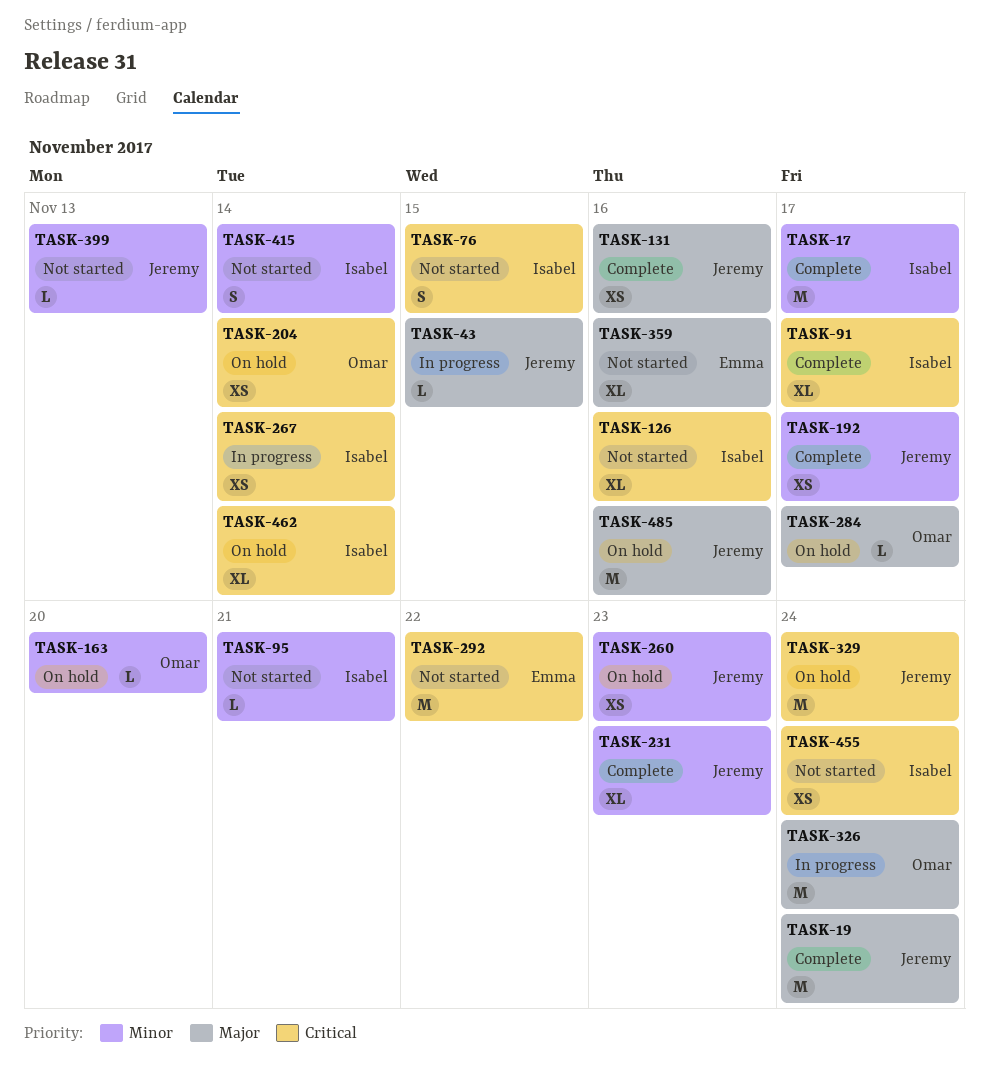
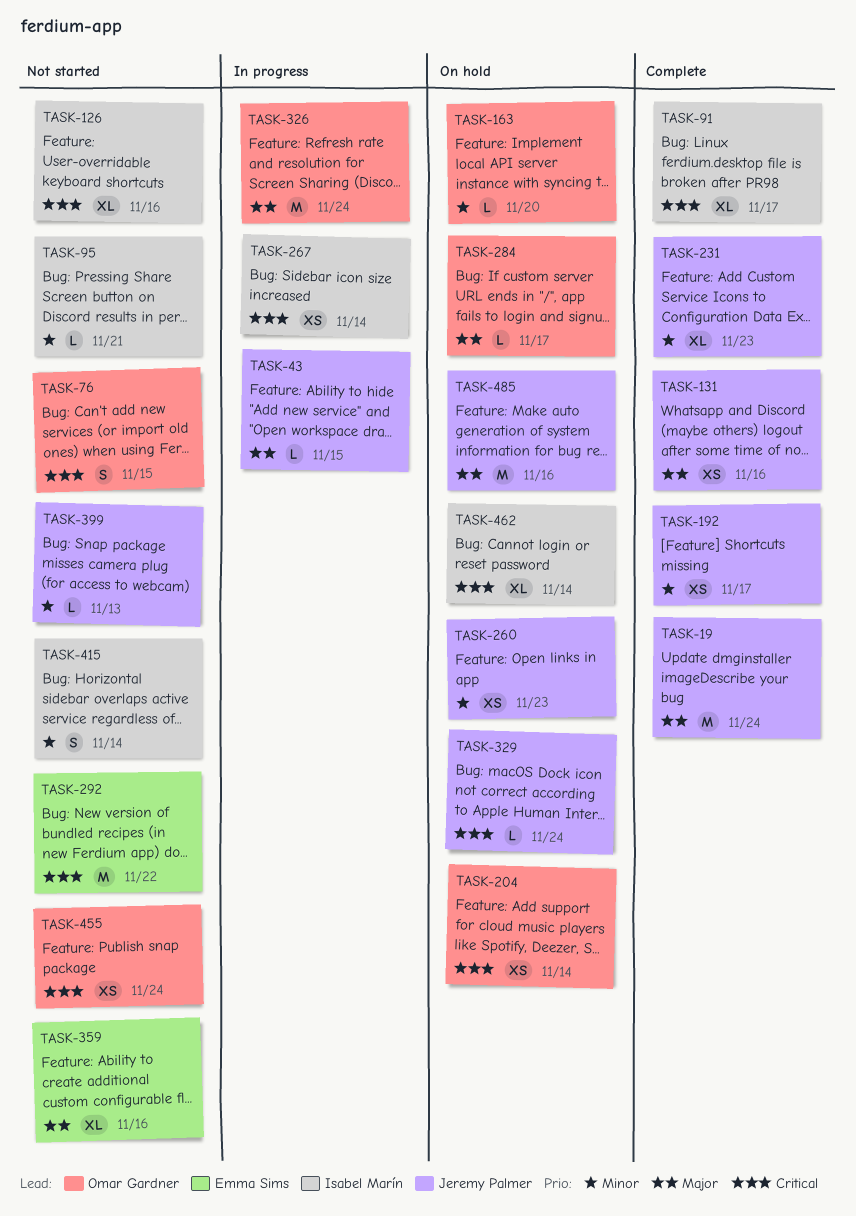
TASK-17: present -> none
TASK-76, owner: Isabel Marín -> Omar Gardner
TASK-329, estimate: M -> L
TASK-455, owner: Isabel Marín -> Omar Gardner

